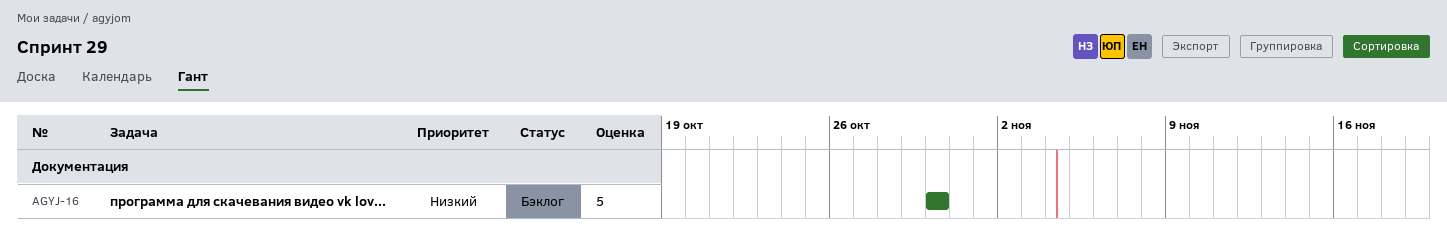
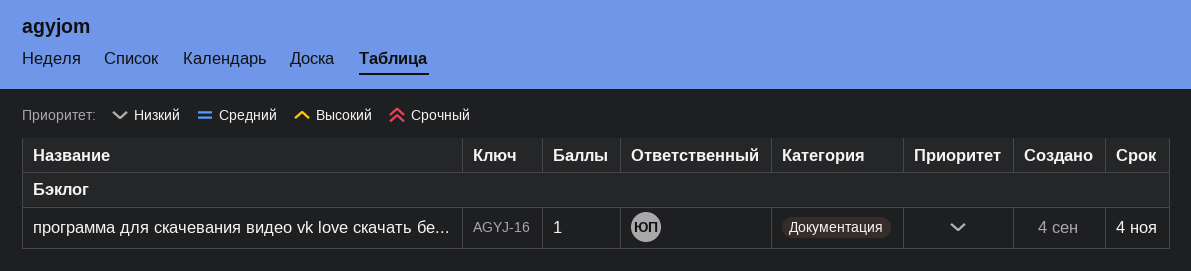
AGYJ-16, estimate: 5 -> 1
AGYJ-16, due: Oct 30 -> Nov 4

